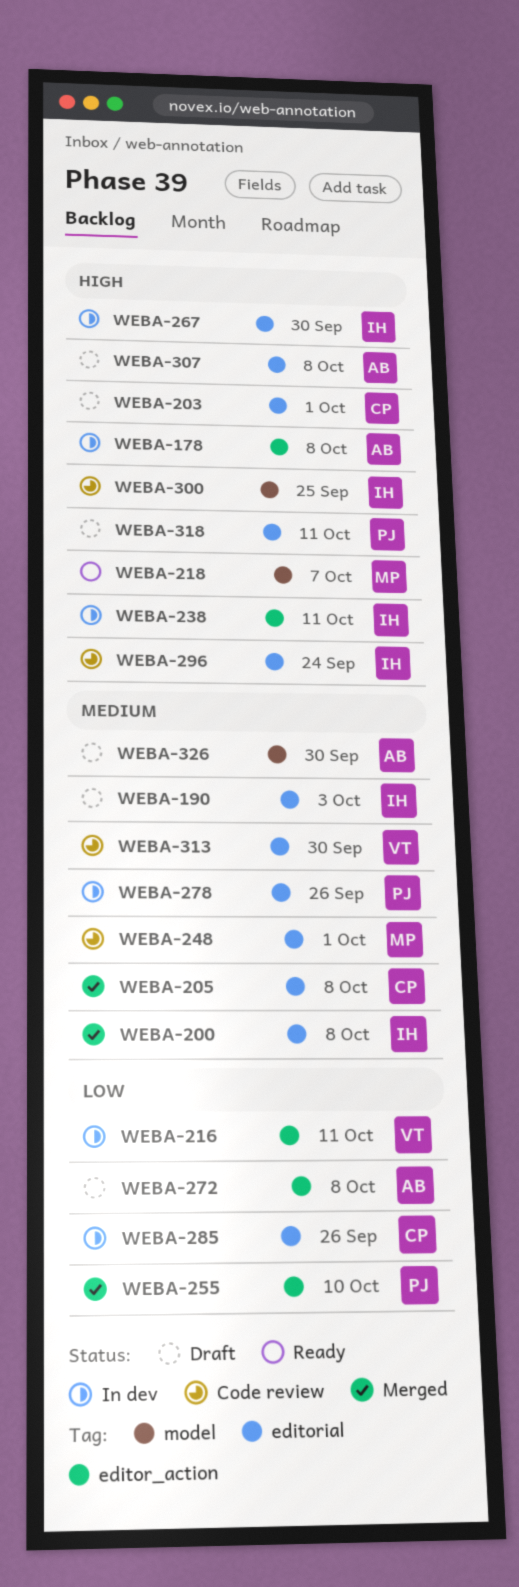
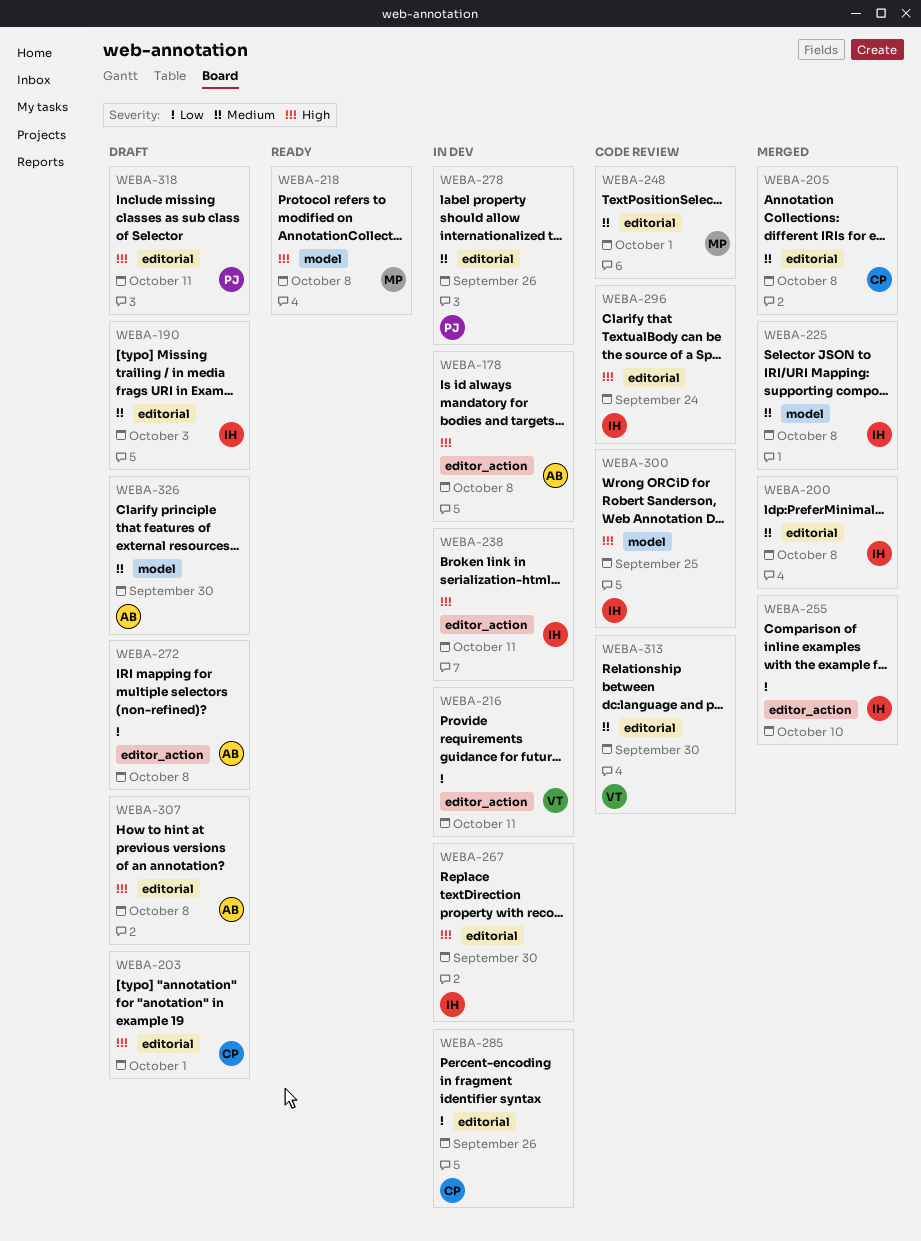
WEBA-218, due: Oct 7 -> Oct 8
WEBA-225: none -> present
WEBA-255, owner: PJ -> IH

